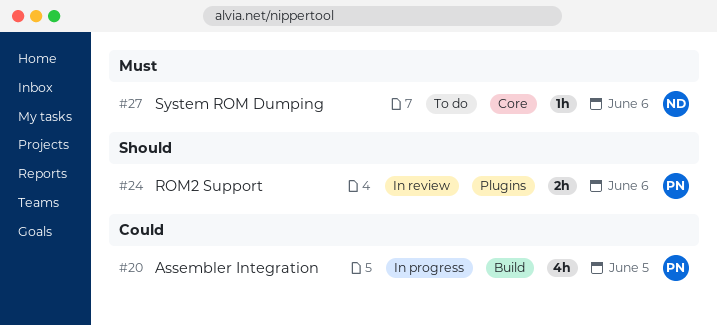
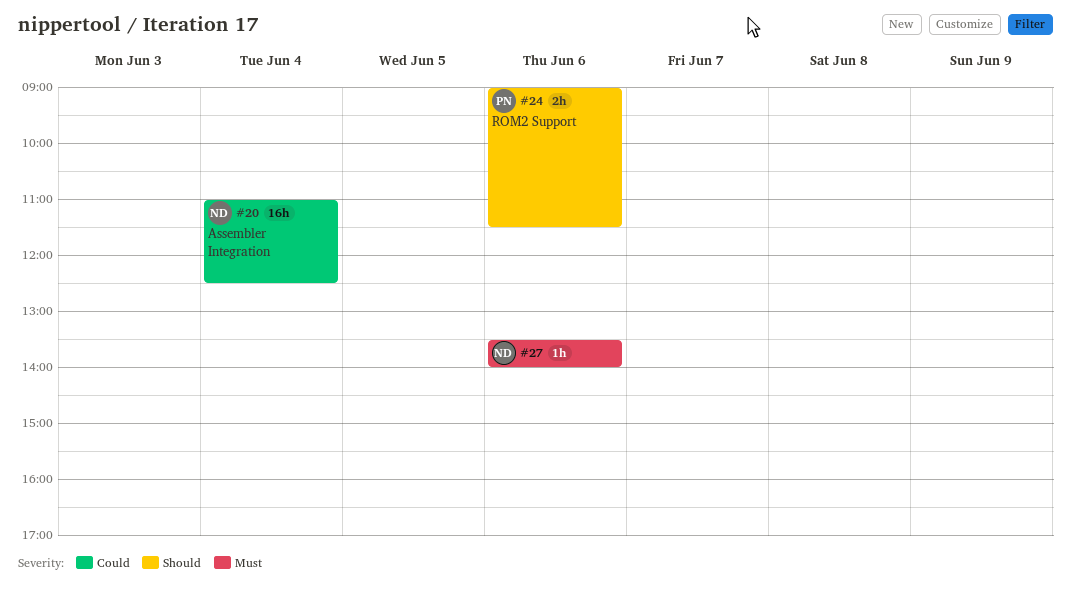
#20, owner: PN -> ND
#20, estimate: 4h -> 16h
#20, day: Jun 5 -> Jun 4

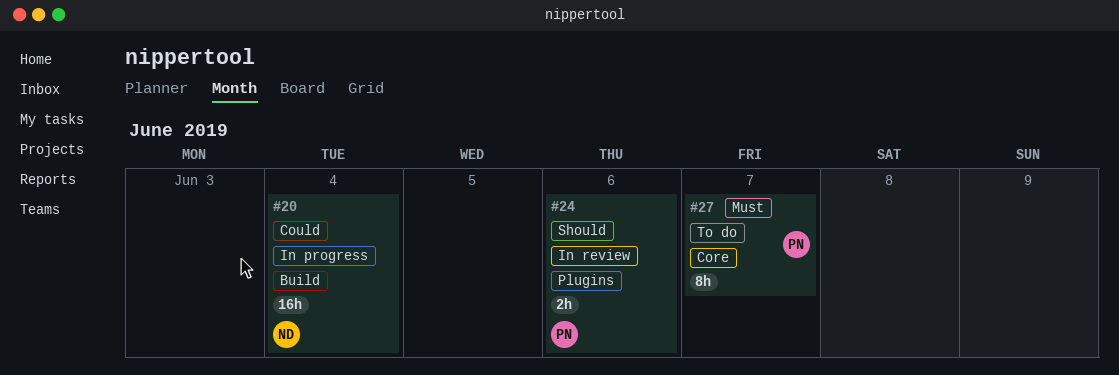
#27, owner: ND -> PN
#27, estimate: 1h -> 8h
#27, day: Jun 6 -> Jun 7

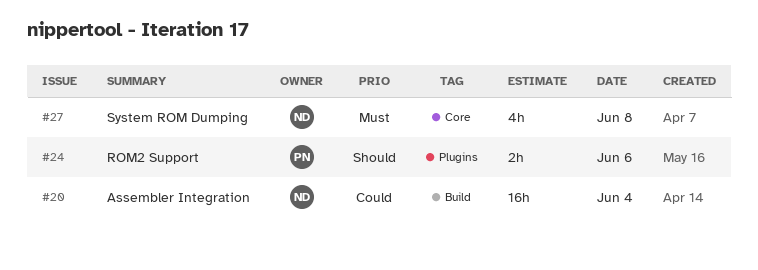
#27, owner: PN -> ND
#27, estimate: 8h -> 4h
#27, day: Jun 7 -> Jun 8

